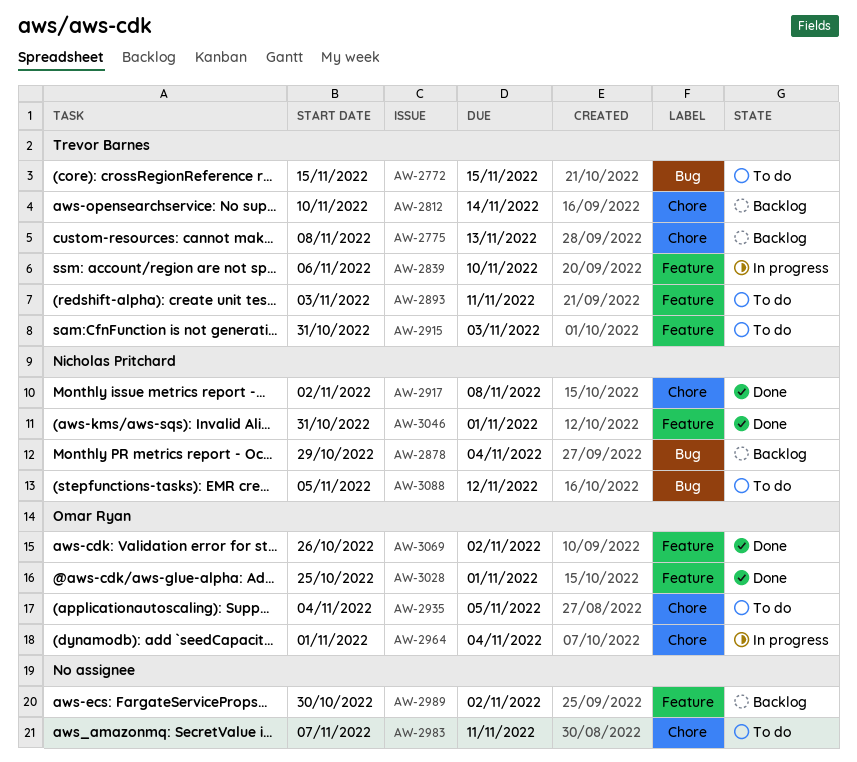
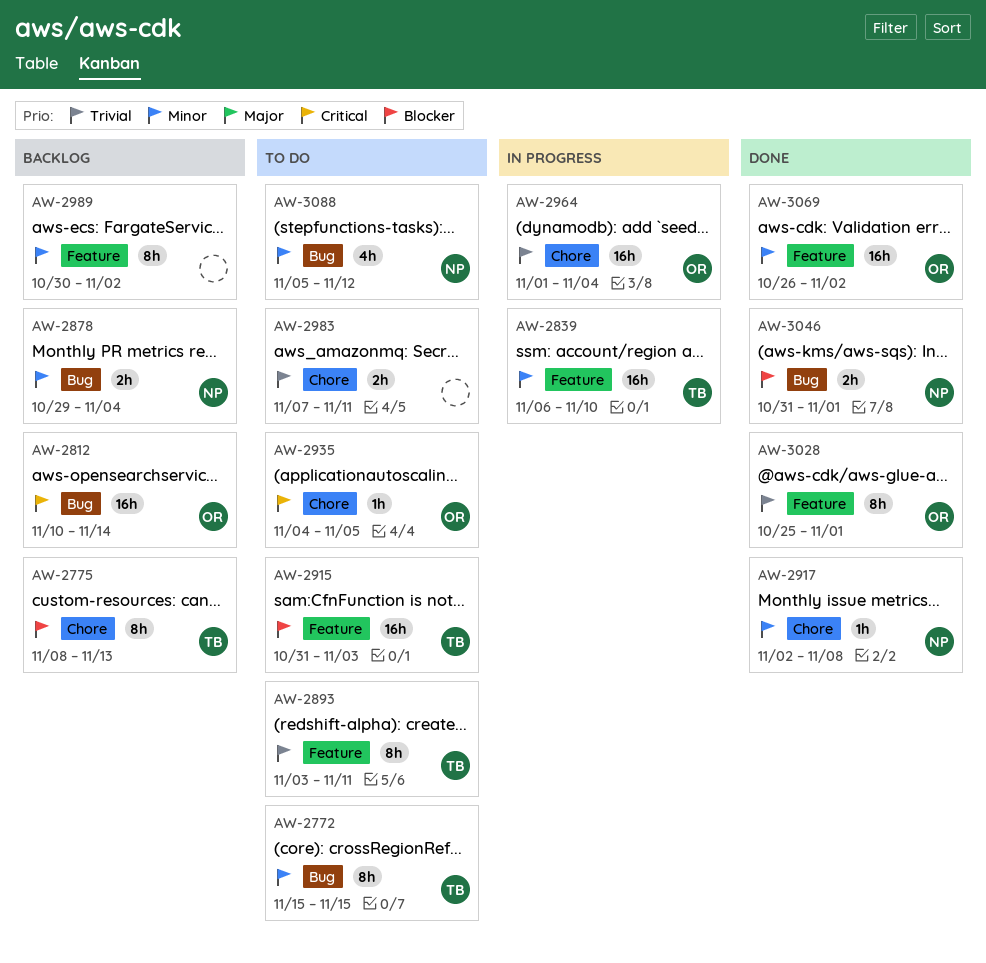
AW-2812, owner: Trevor Barnes -> Omar Ryan
AW-2812, label: Chore -> Bug
AW-3046, label: Feature -> Bug

